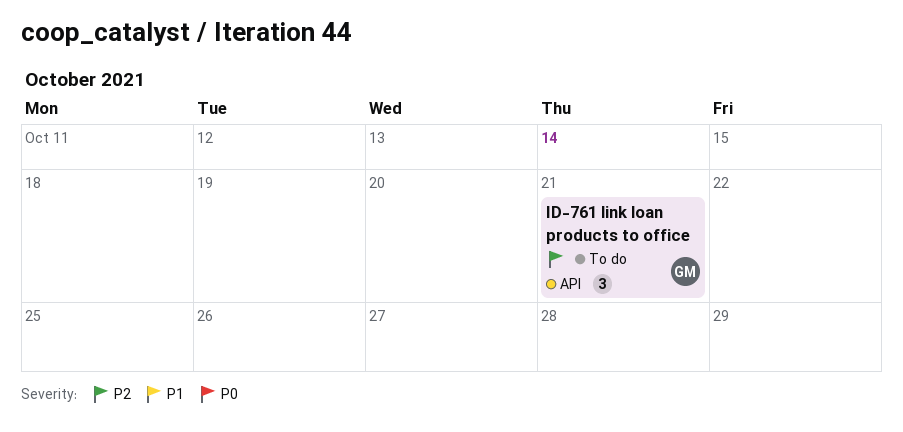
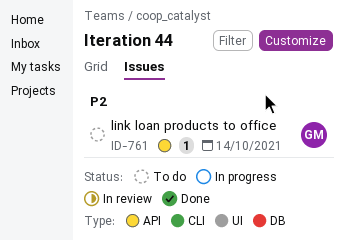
ID-761, estimate: 3 -> 1
ID-761, due: Oct 21 -> Oct 14

